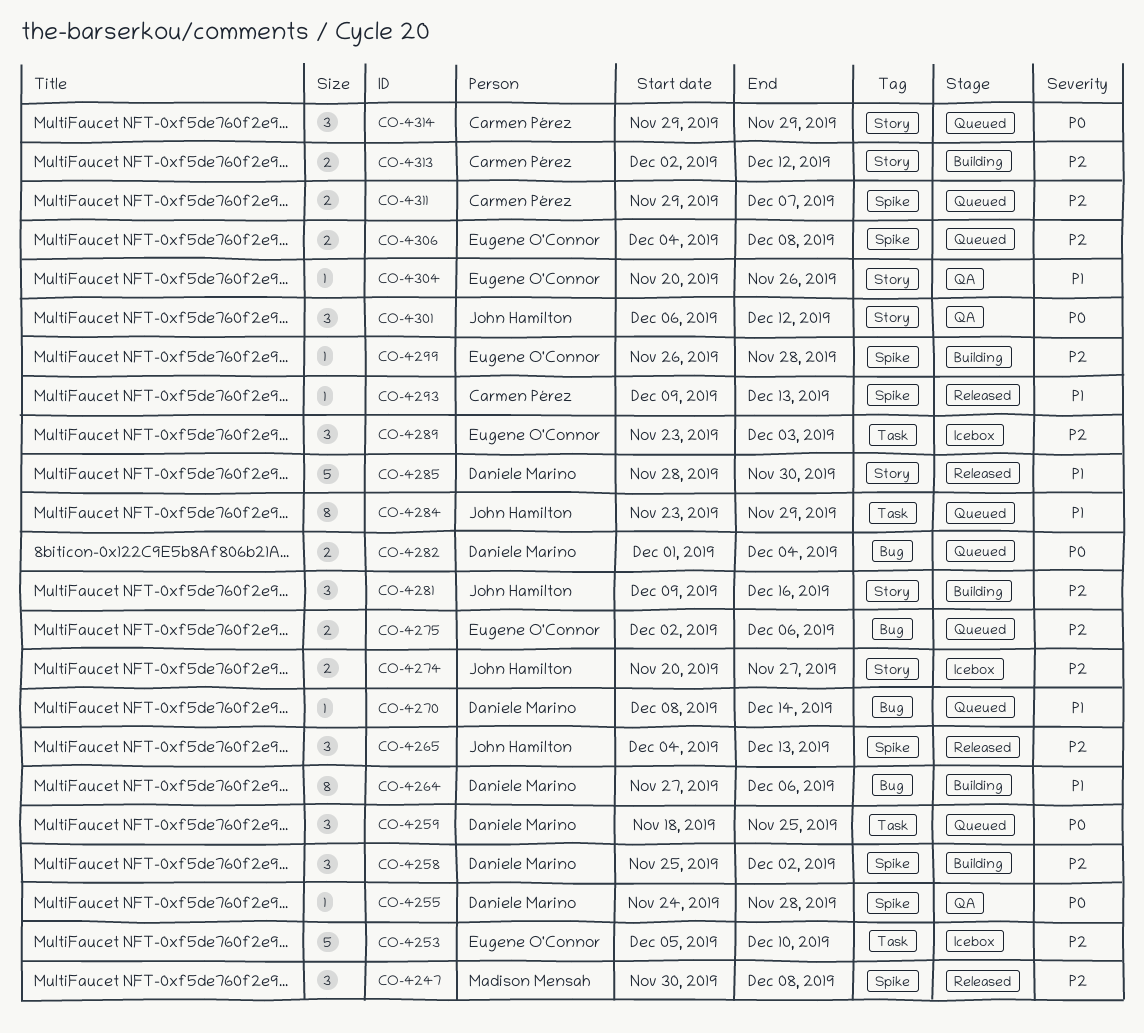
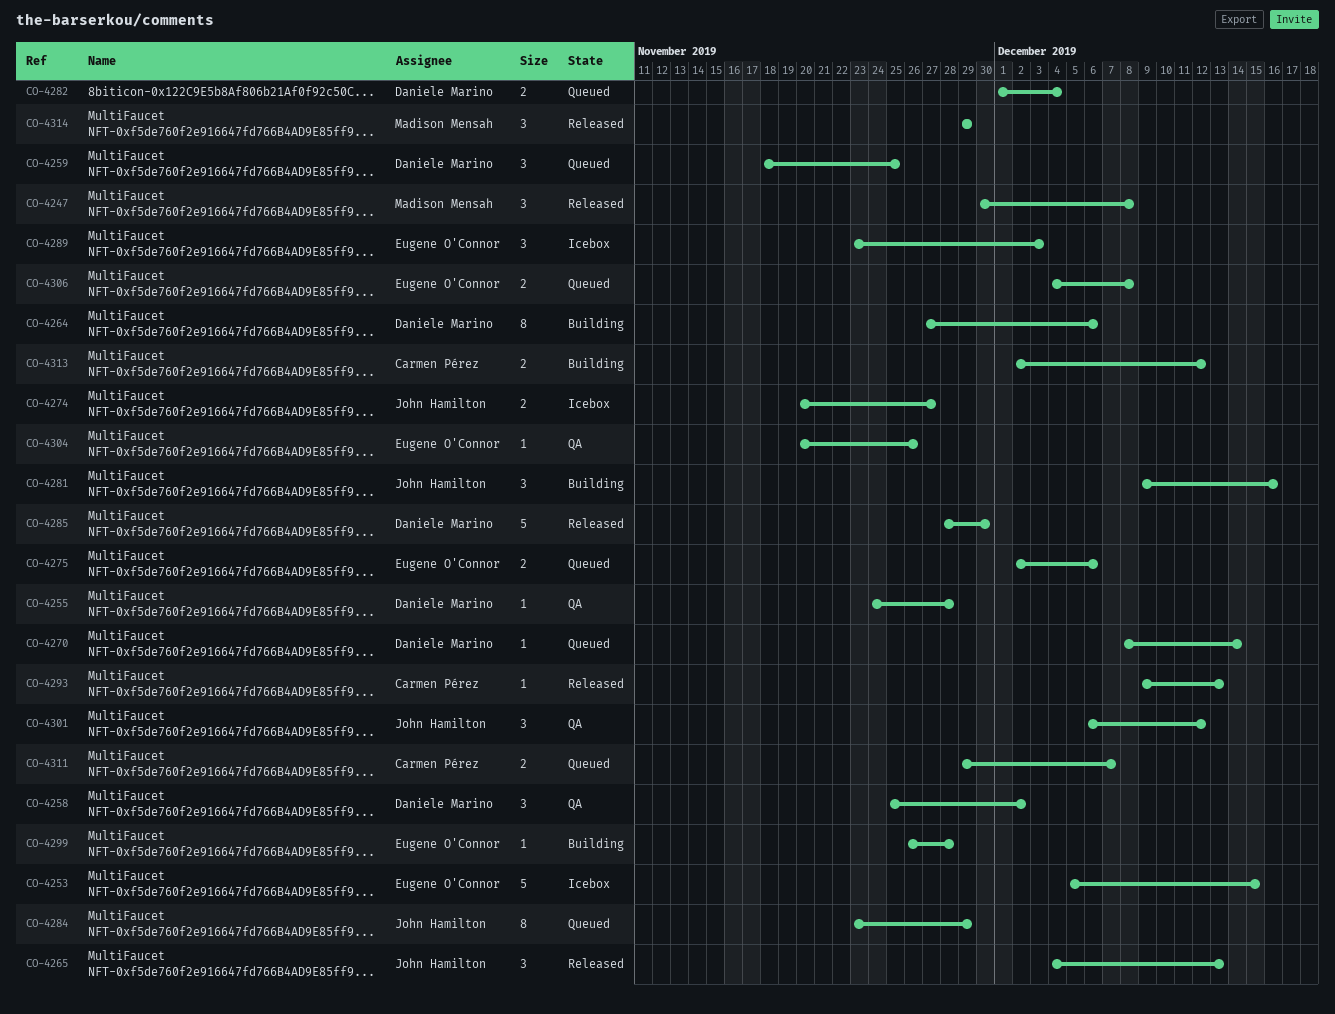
CO-4253, due: Dec 10 -> Dec 15
CO-4258, status: Building -> QA
CO-4314, status: Queued -> Released
CO-4314, owner: Carmen Pérez -> Madison Mensah

